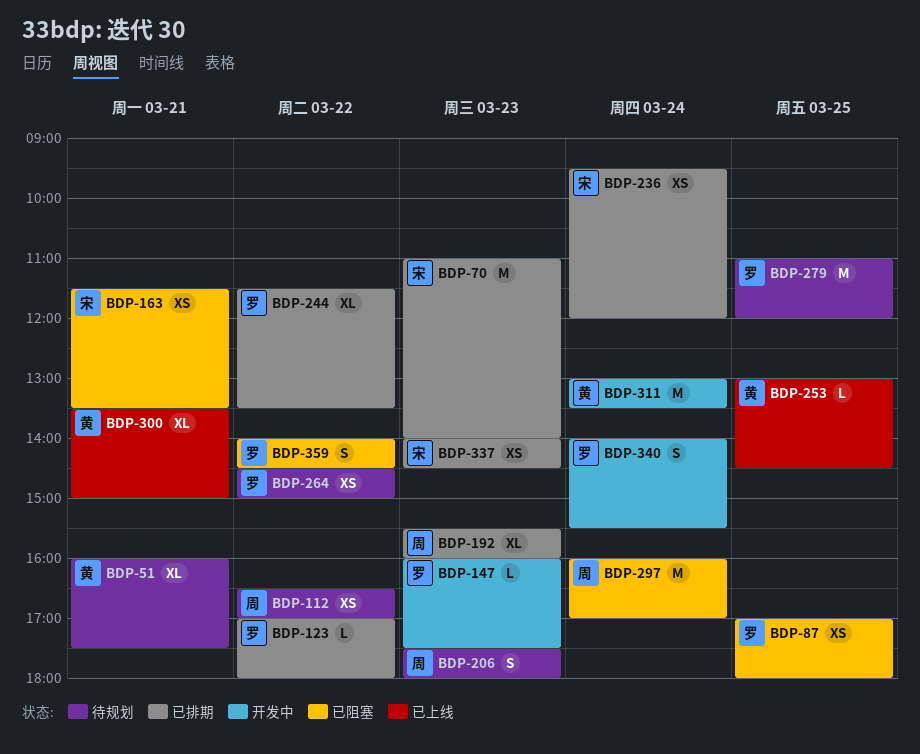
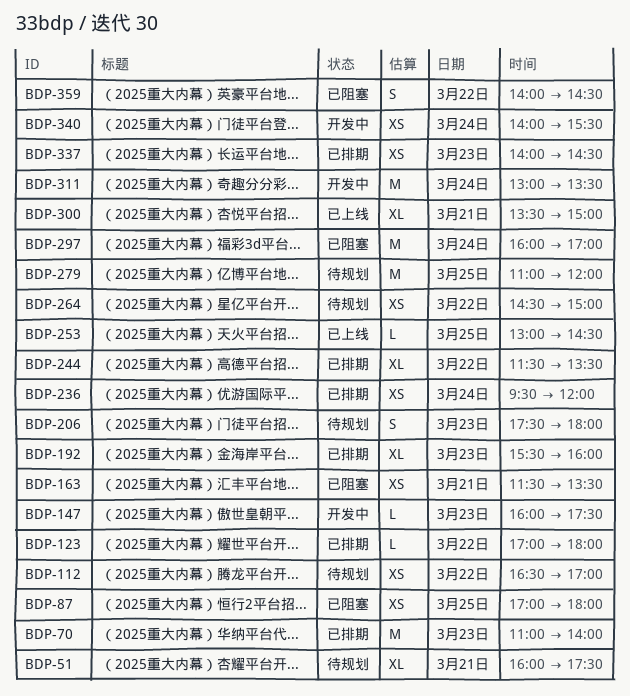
BDP-340, estimate: S -> XS

